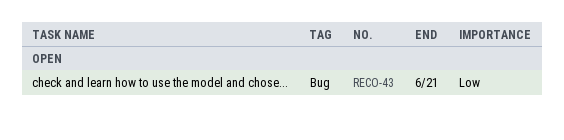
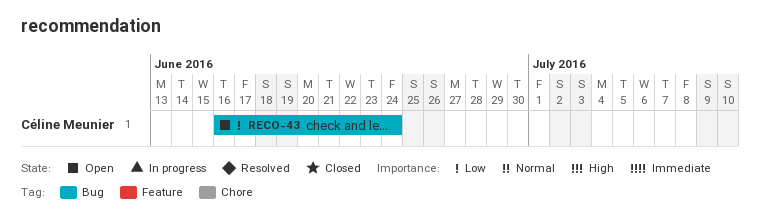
RECO-43, due: Jun 21 -> Jun 24

